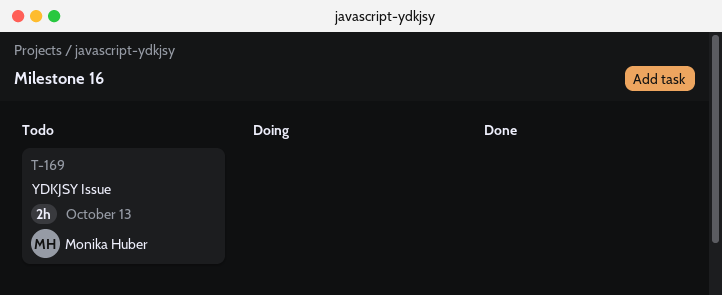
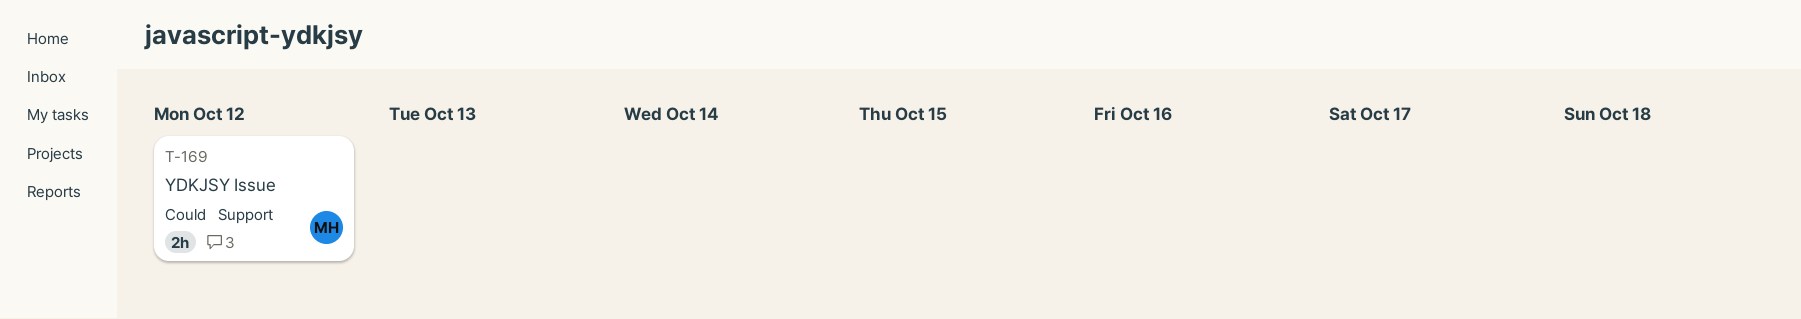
T-169, due: Oct 13 -> Oct 12

